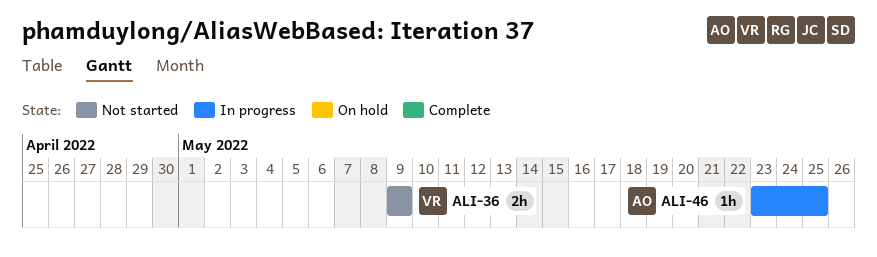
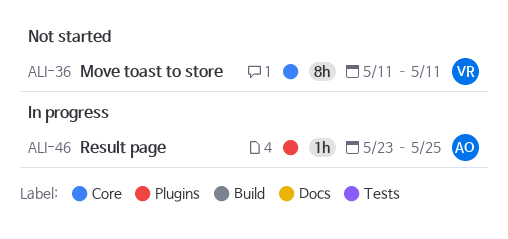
ALI-36, estimate: 2h -> 8h
ALI-36, start: May 9 -> May 11
ALI-36, due: May 9 -> May 11

